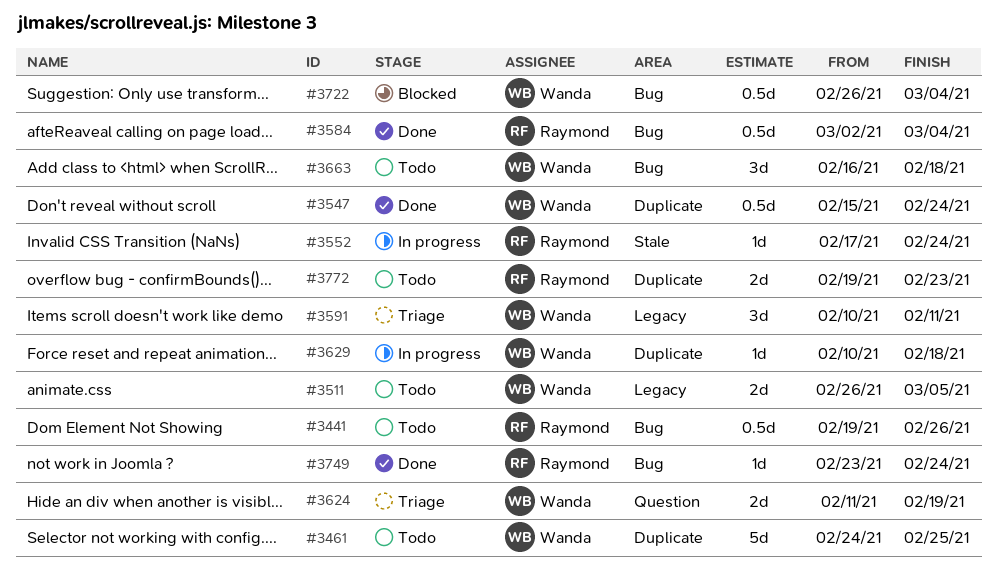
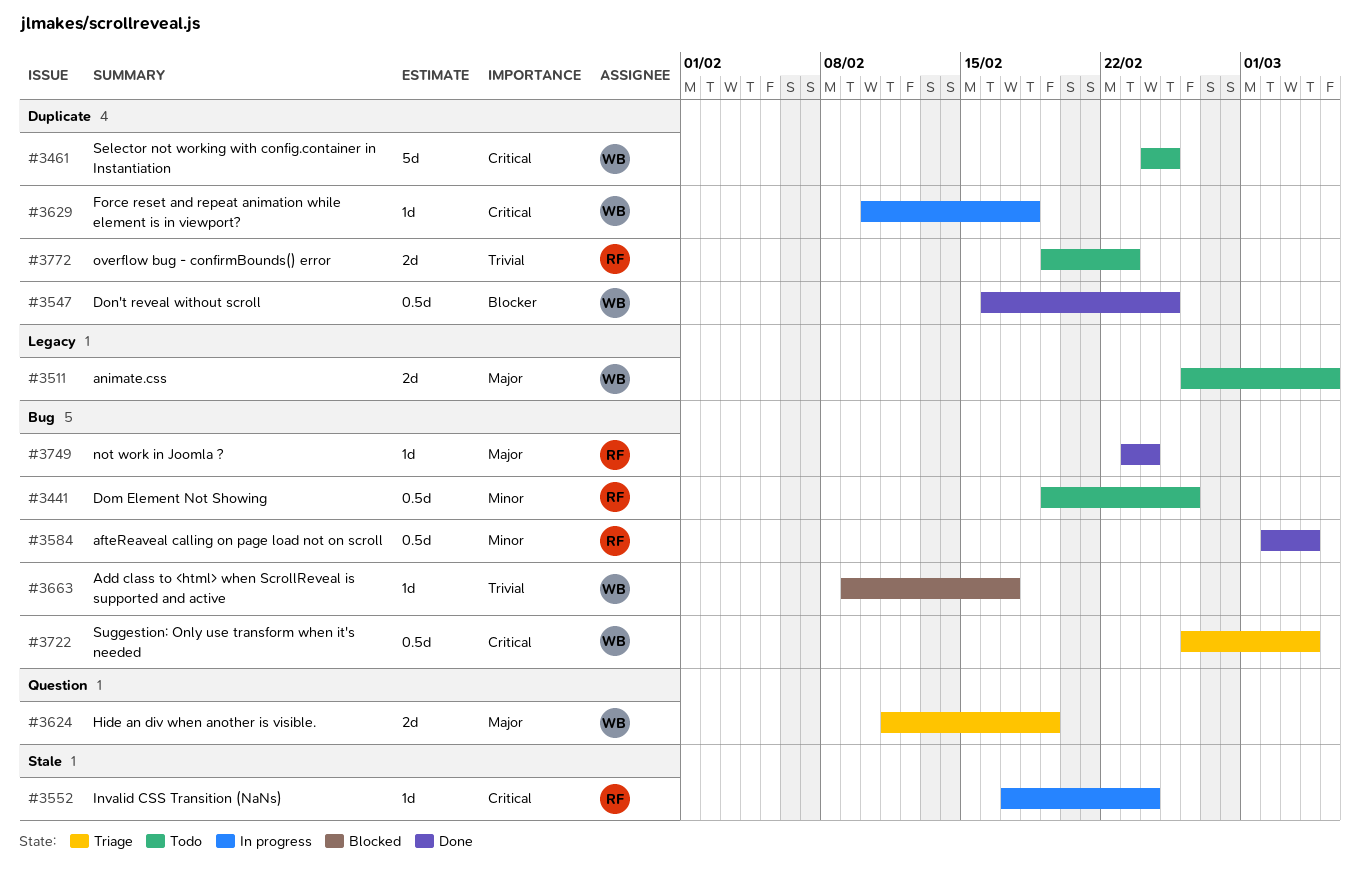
#3547, start: Feb 15 -> Feb 16
#3547, due: Feb 24 -> Feb 25
#3591: present -> none
#3663, status: Todo -> Blocked
#3663, estimate: 3d -> 1d
#3663, start: Feb 16 -> Feb 9
#3663, due: Feb 18 -> Feb 17
#3722, status: Blocked -> Triage

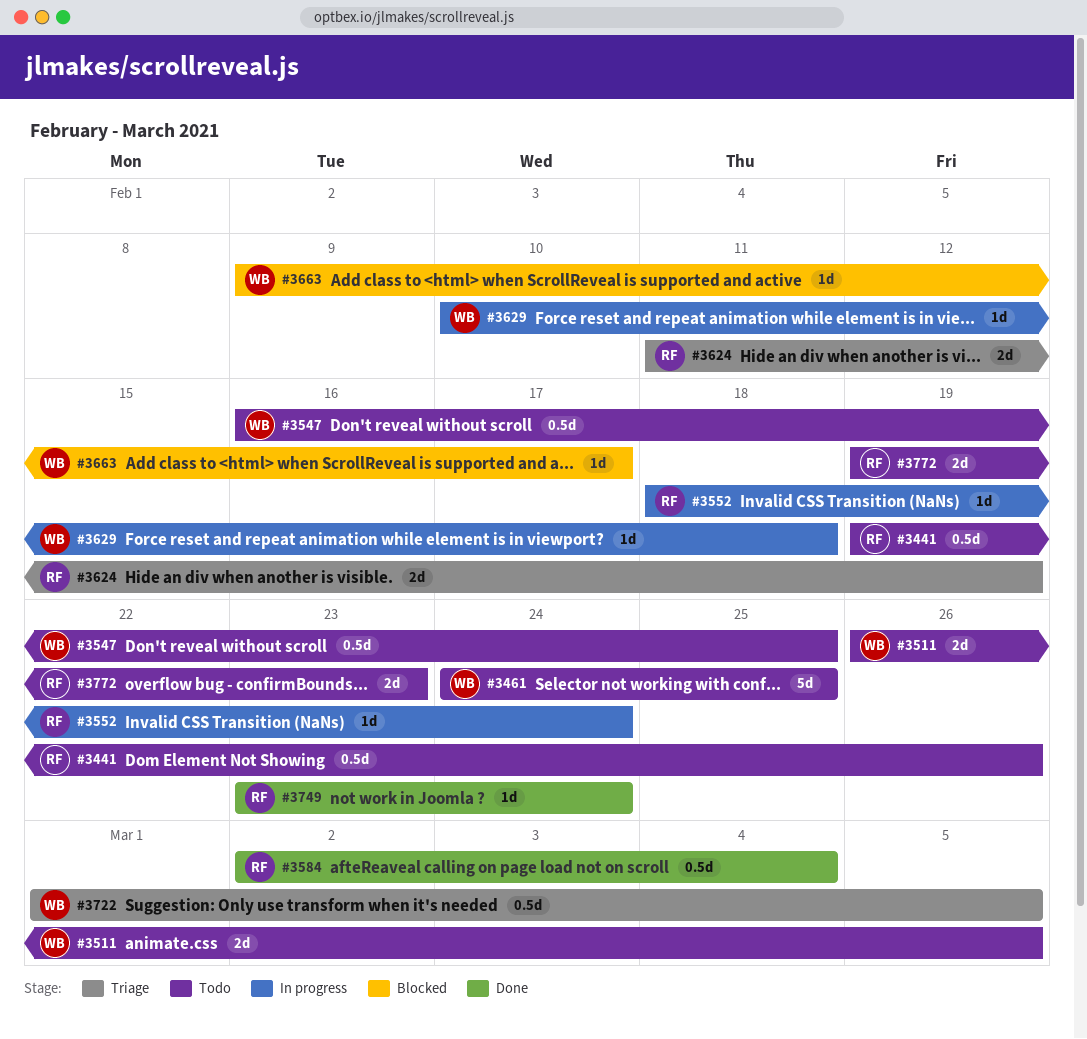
#3547, status: Done -> Todo
#3552, start: Feb 17 -> Feb 18
#3624, owner: WB -> RF
#3722, start: Feb 26 -> Mar 1
#3722, due: Mar 4 -> Mar 5

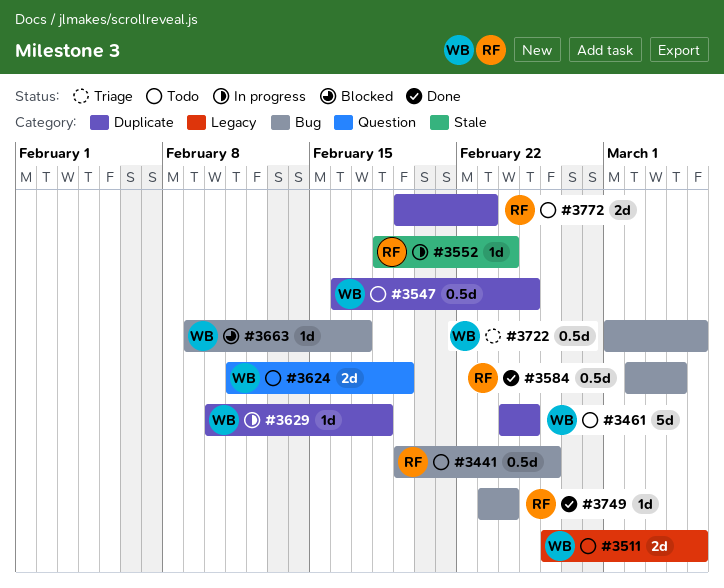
#3624, status: Triage -> Todo
#3624, owner: RF -> WB

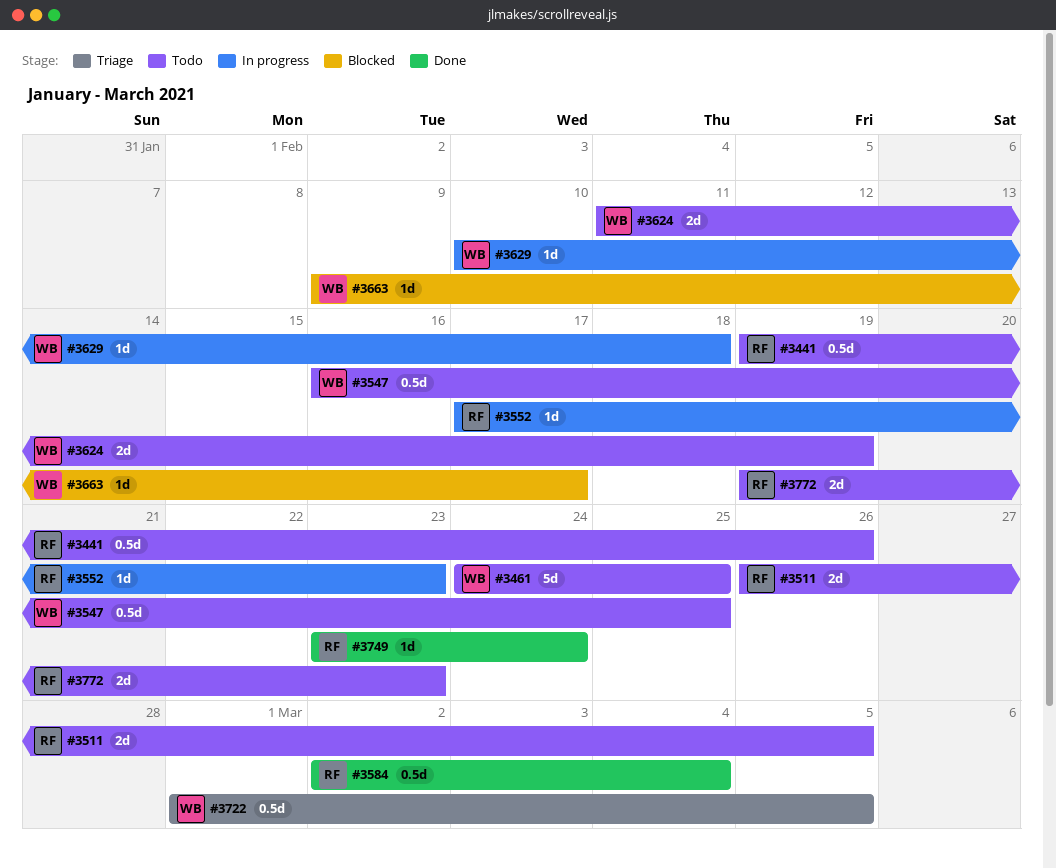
#3511, owner: WB -> RF
#3552, start: Feb 18 -> Feb 17
#3552, due: Feb 24 -> Feb 23

